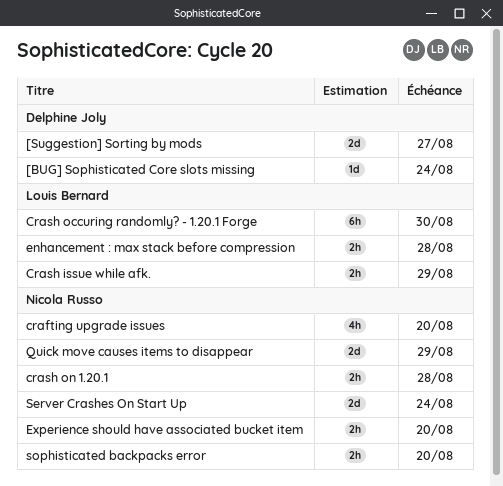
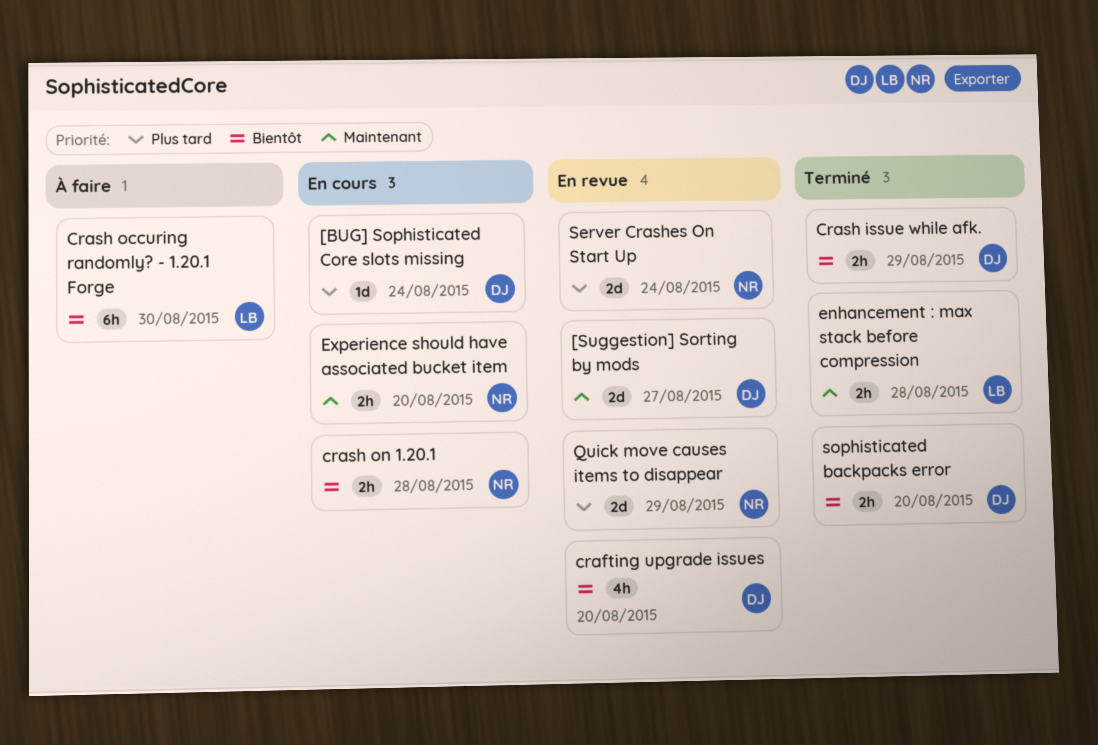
crafting upgrade issues, owner: Nicola Russo -> Delphine Joly
Crash issue while afk., owner: Louis Bernard -> Delphine Joly
sophisticated backpacks error, owner: Nicola Russo -> Delphine Joly

